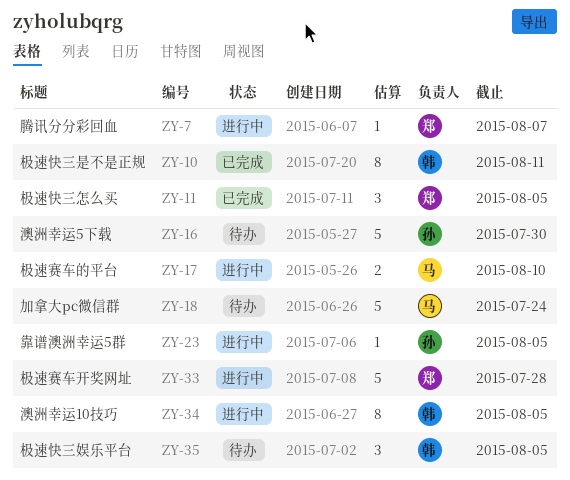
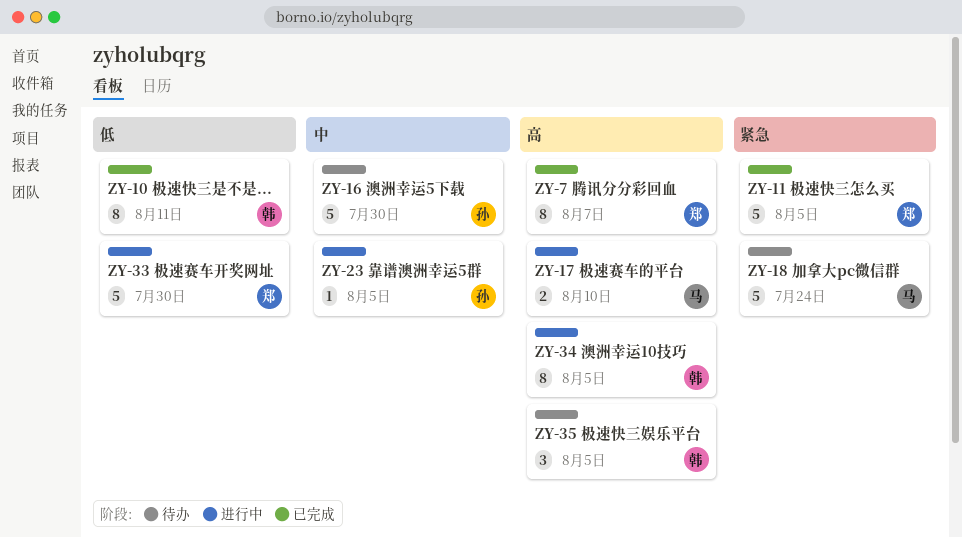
ZY-7, status: 进行中 -> 已完成
ZY-7, estimate: 1 -> 8
ZY-11, estimate: 3 -> 5
ZY-33, due: Jul 28 -> Jul 30

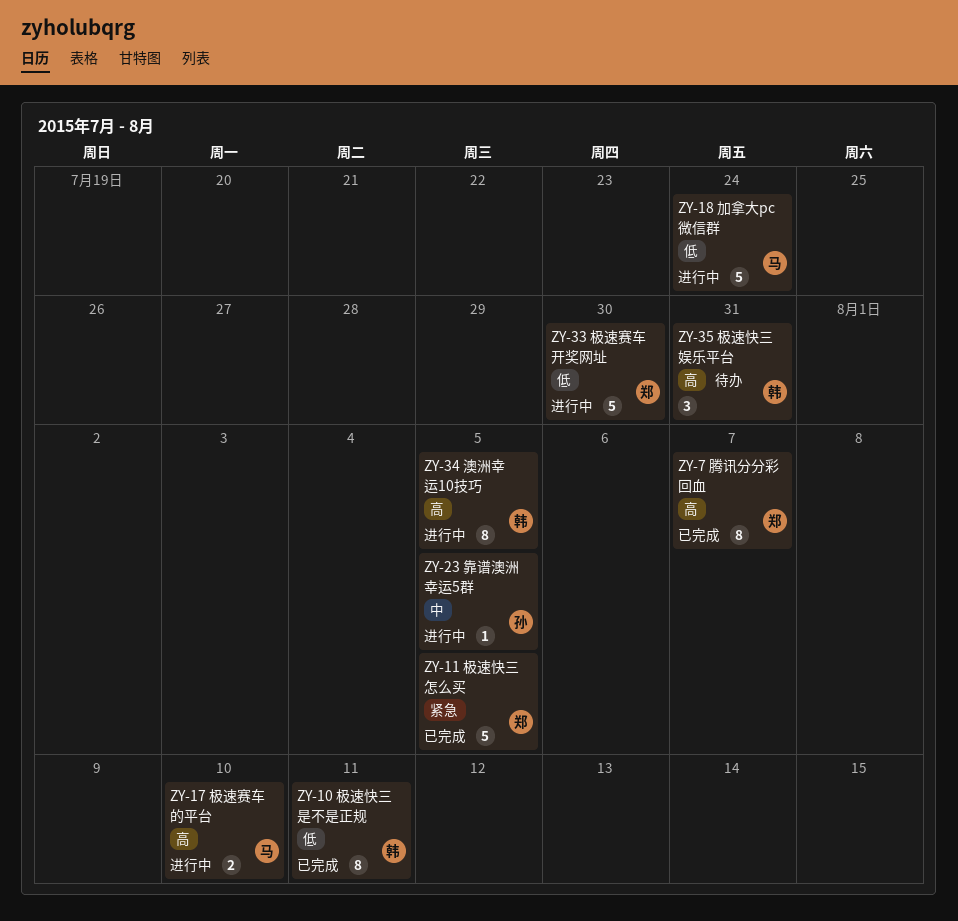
ZY-16: present -> none
ZY-18, status: 待办 -> 进行中
ZY-18, priority: 紧急 -> 低
ZY-35, due: Aug 5 -> Jul 31

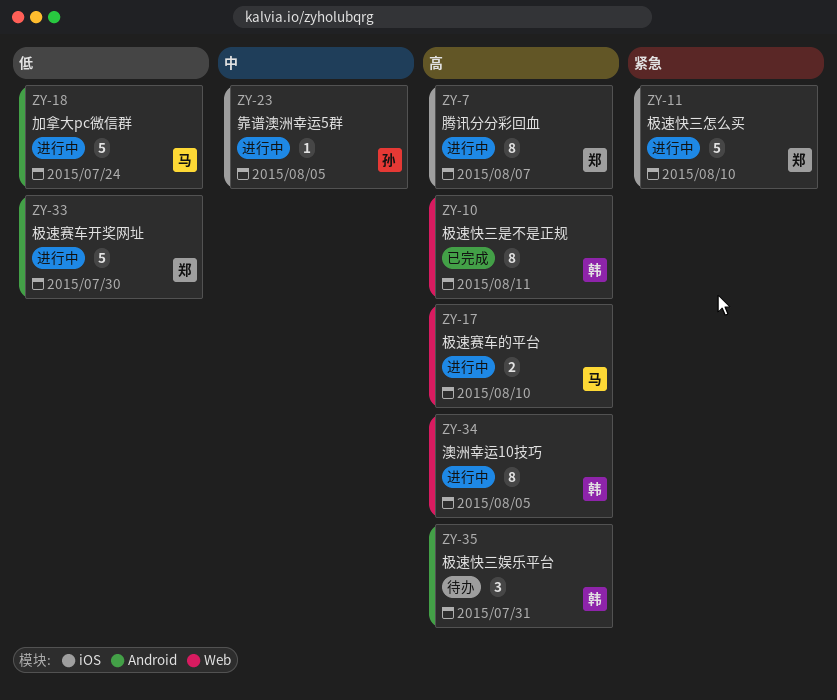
ZY-7, status: 已完成 -> 进行中
ZY-10, priority: 低 -> 高
ZY-11, status: 已完成 -> 进行中
ZY-11, due: Aug 5 -> Aug 10

